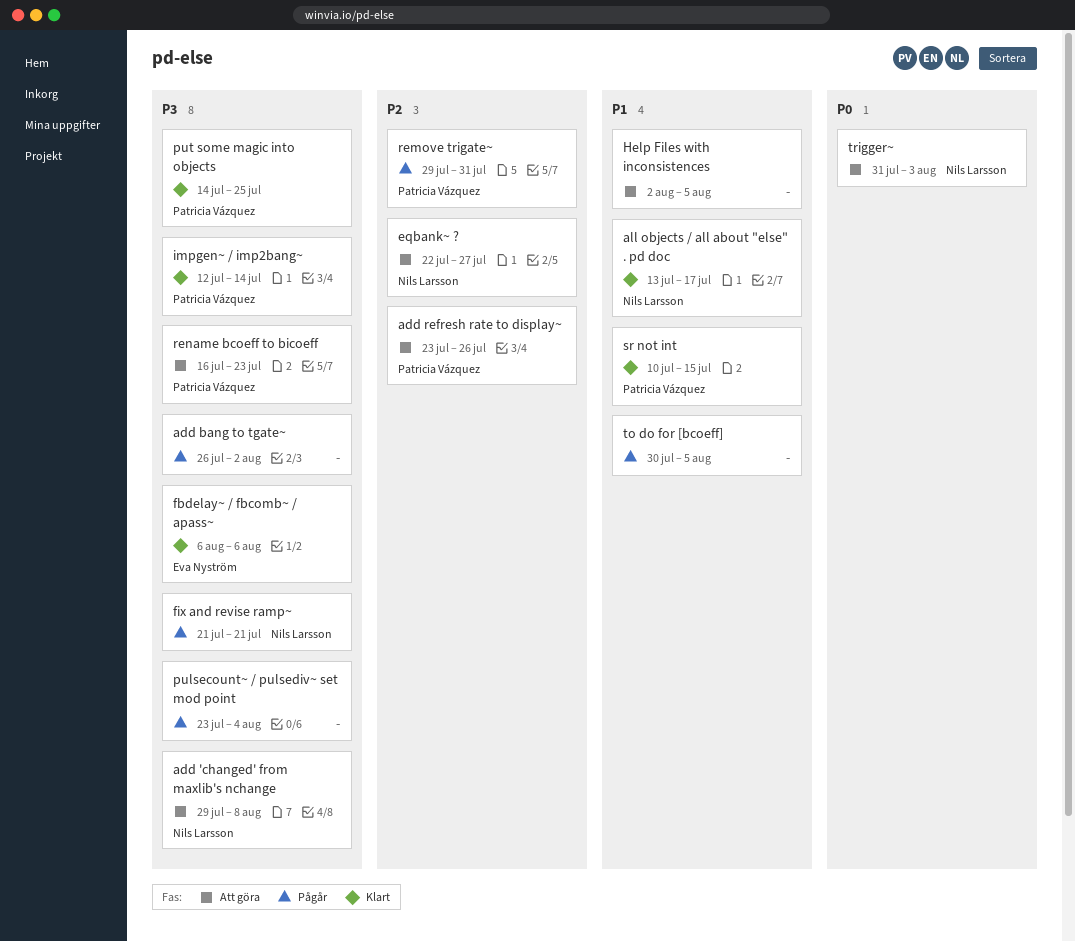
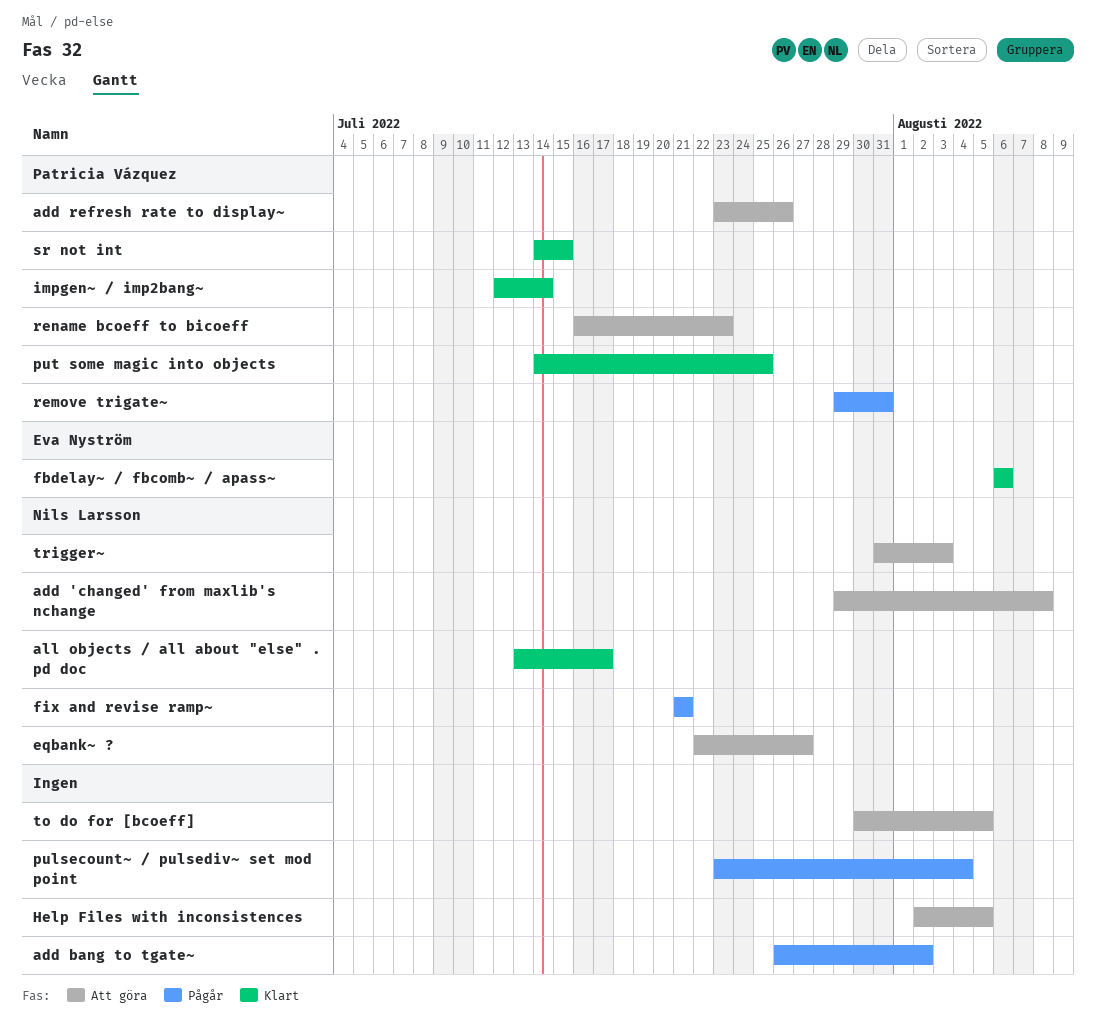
sr not int, start: Jul 10 -> Jul 14
to do for [bcoeff], status: Pågår -> Att göra

